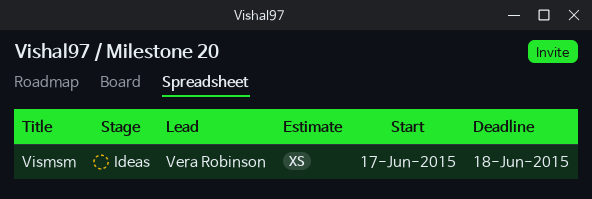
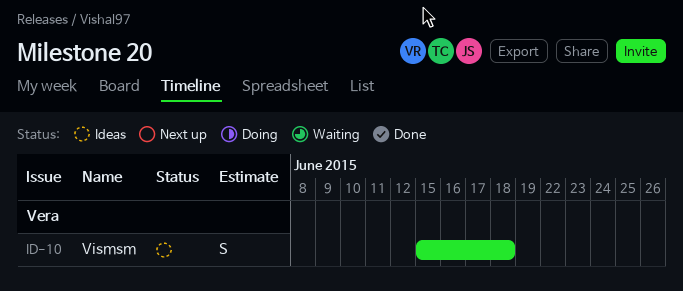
Vismsm, estimate: XS -> S
Vismsm, start: Jun 17 -> Jun 15

